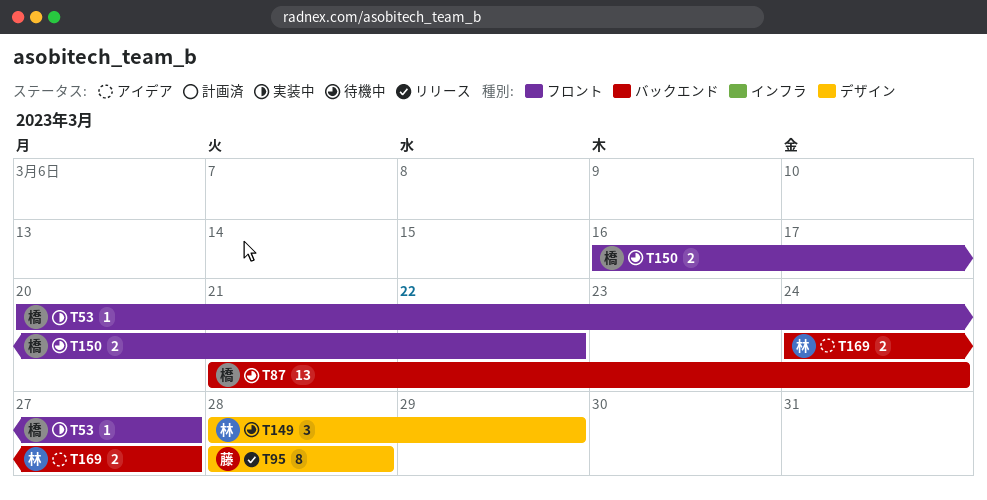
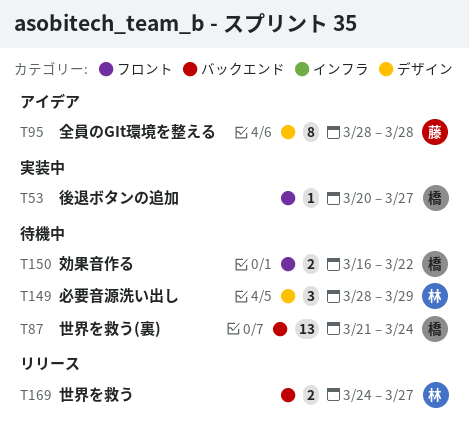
T95, status: リリース -> アイデア
T169, status: アイデア -> リリース

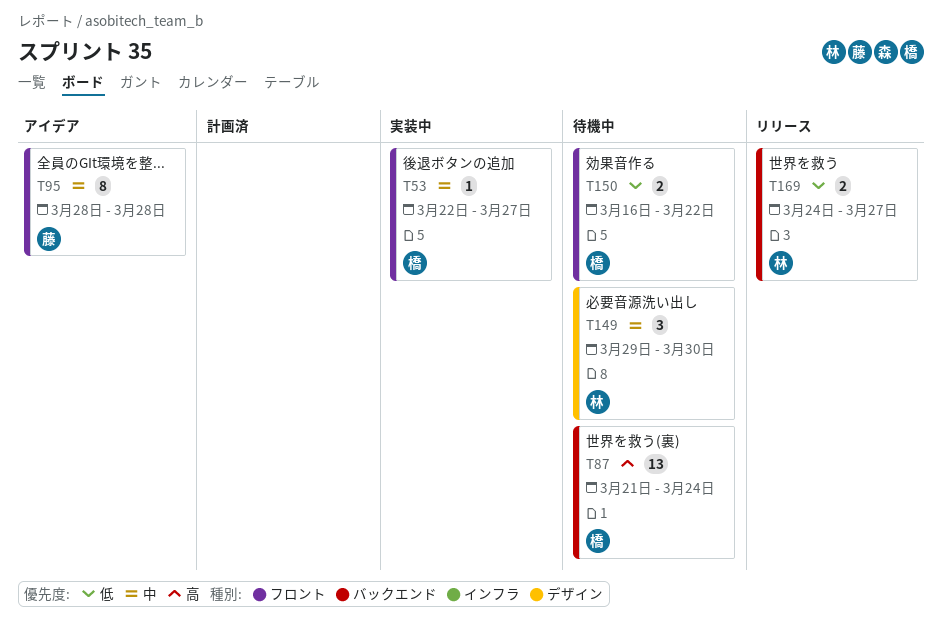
T53, start: Mar 20 -> Mar 22
T95, label: デザイン -> フロント
T149, start: Mar 28 -> Mar 29
T149, due: Mar 29 -> Mar 30

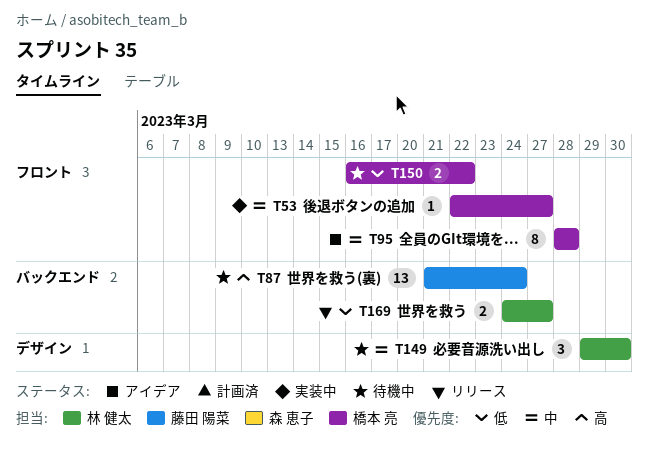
T87, owner: 橋本 亮 -> 藤田 陽菜
T95, owner: 藤田 陽菜 -> 橋本 亮

